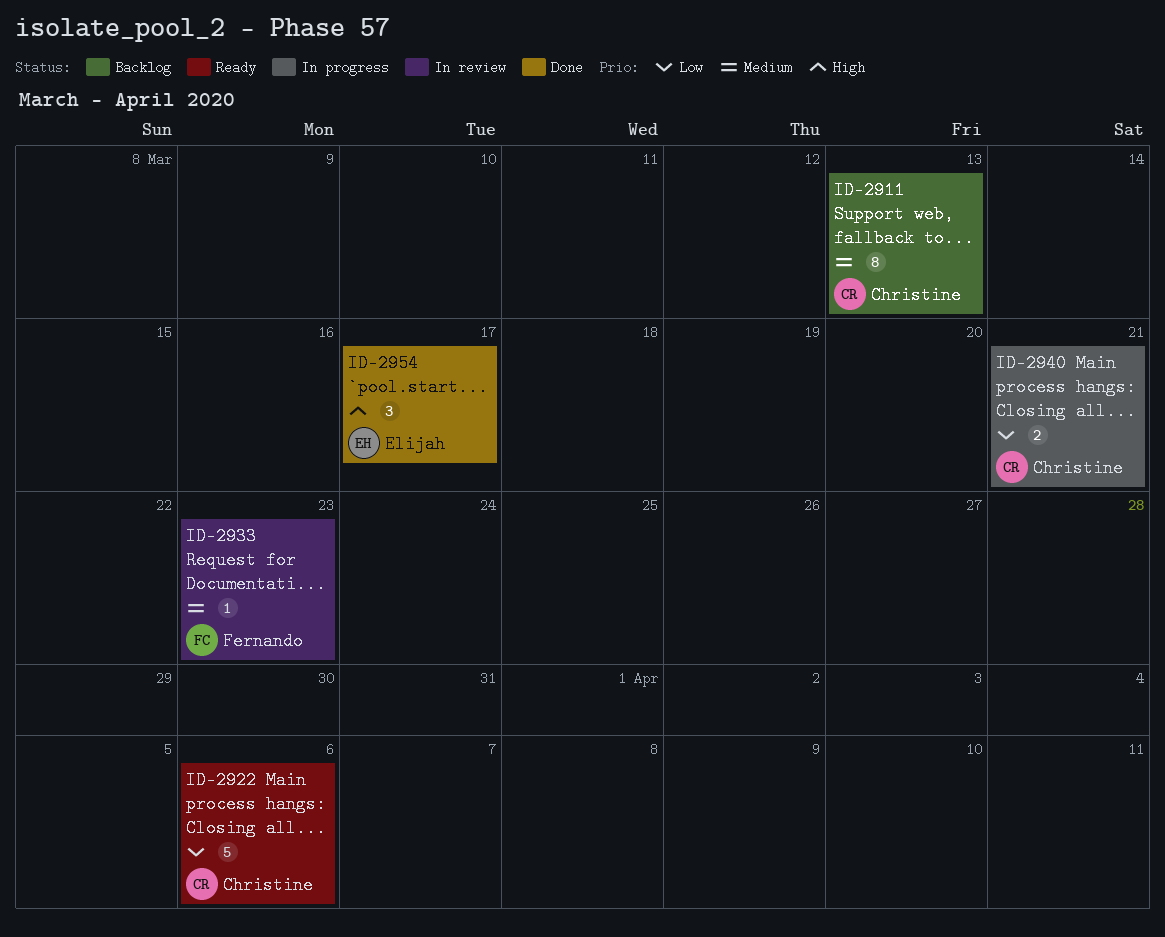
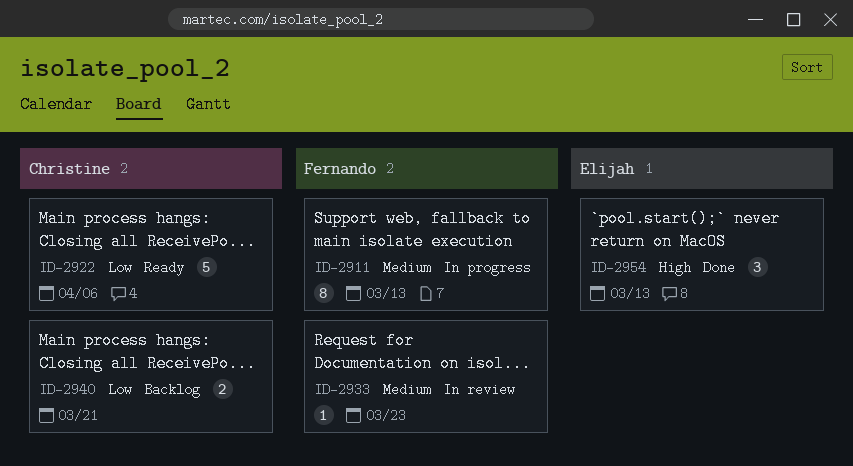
ID-2911, status: Backlog -> In progress
ID-2911, owner: Christine -> Fernando
ID-2940, status: In progress -> Backlog
ID-2954, due: Mar 17 -> Mar 13

